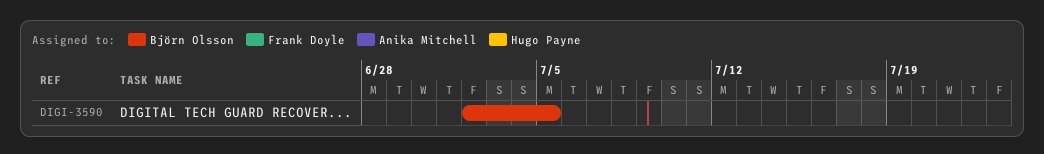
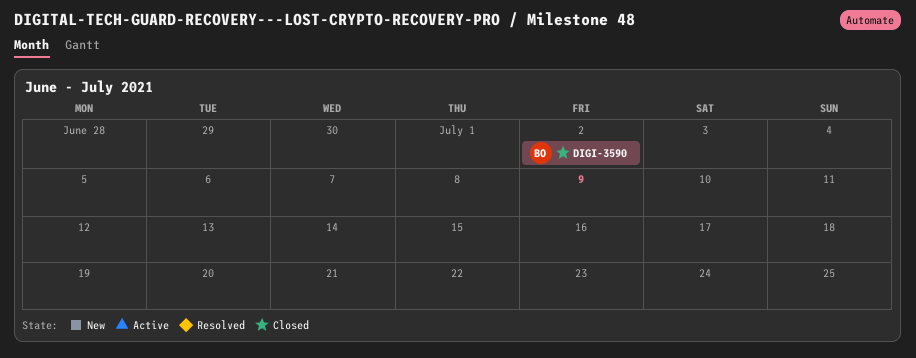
DIGI-3590, due: Jul 5 -> Jul 2

